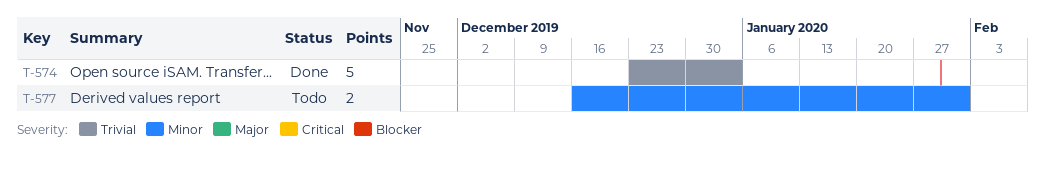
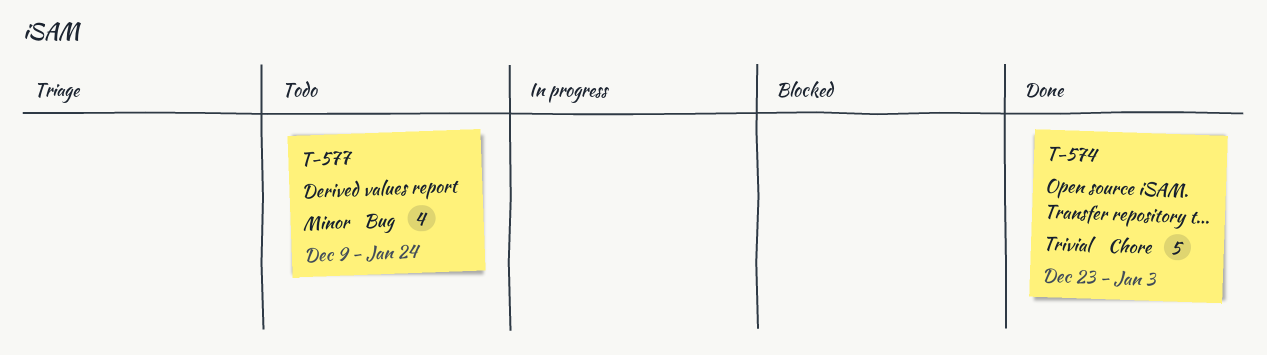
T-577, estimate: 2 -> 4
T-577, start: Dec 16 -> Dec 9
T-577, due: Jan 31 -> Jan 24

